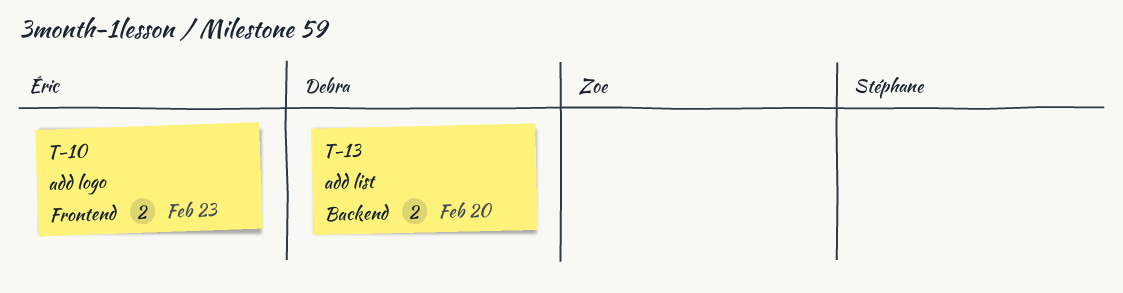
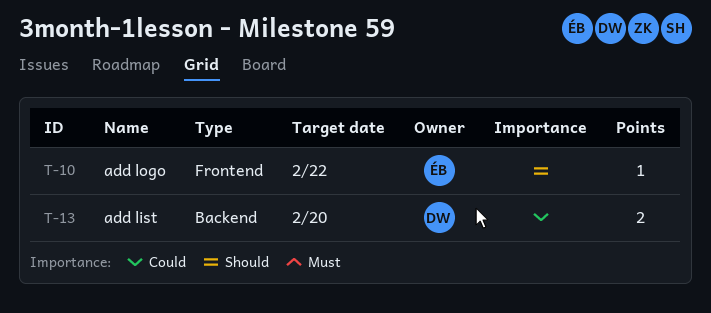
T-10, estimate: 2 -> 1
T-10, due: Feb 23 -> Feb 22

